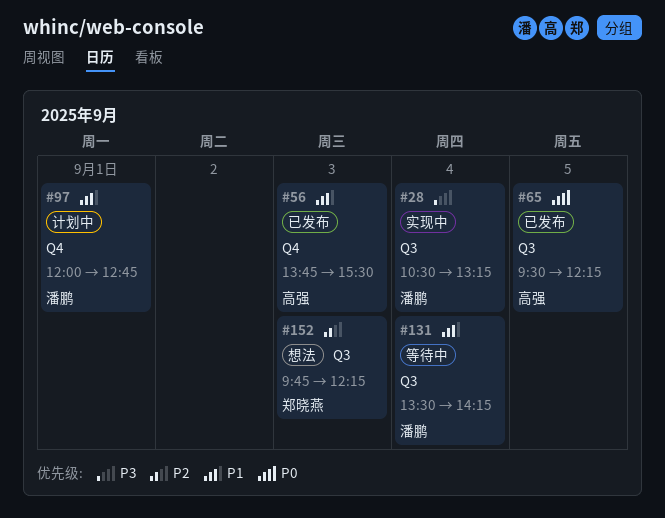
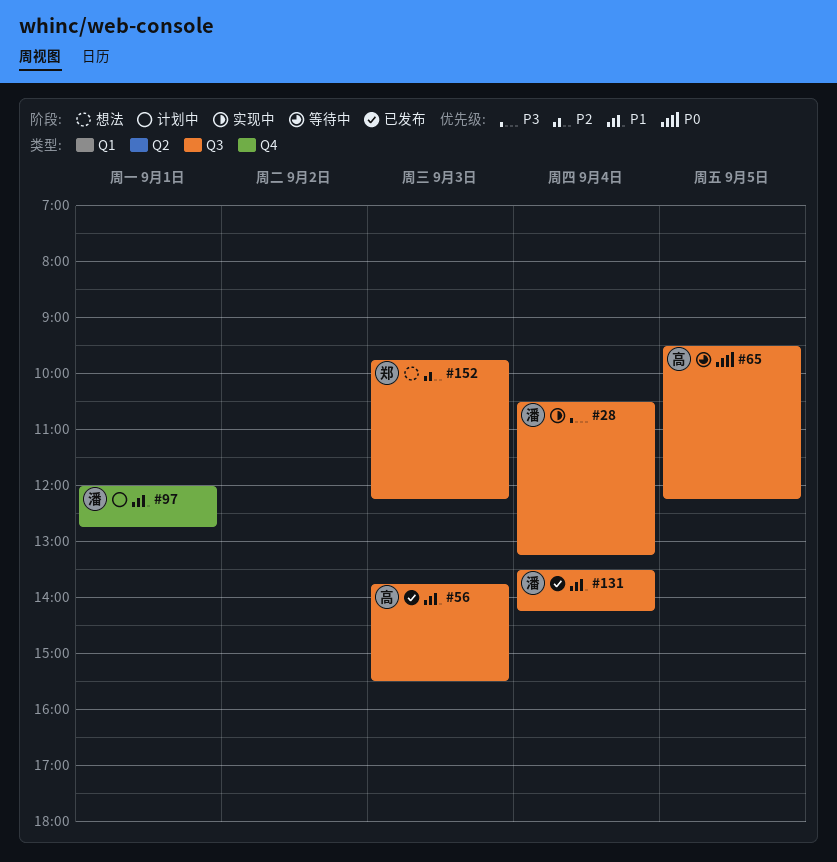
#56, label: Q4 -> Q3
#65, status: 已发布 -> 等待中
#131, status: 等待中 -> 已发布

